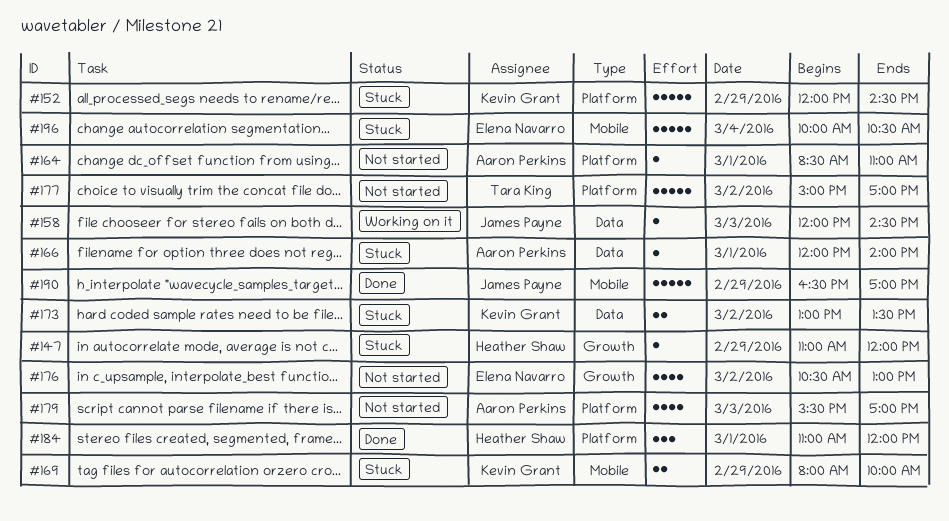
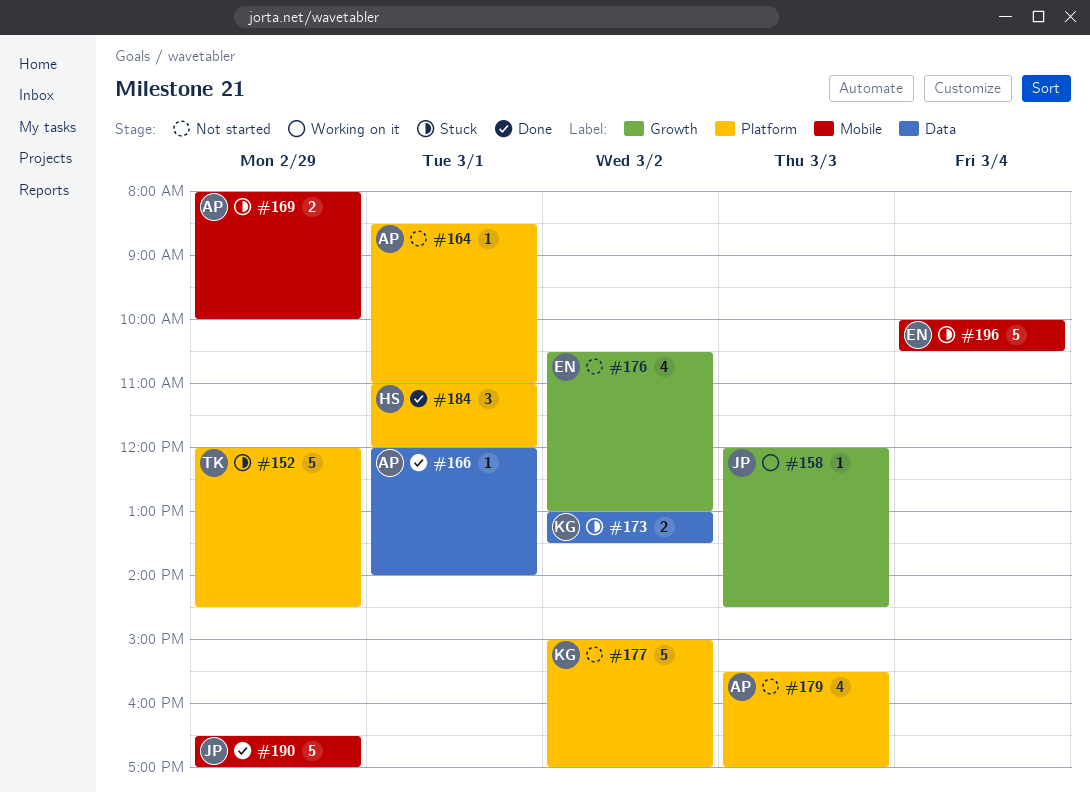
#147: present -> none
#152, owner: Kevin Grant -> Tara King
#158, label: Data -> Growth
#166, status: Stuck -> Done
#169, owner: Kevin Grant -> Aaron Perkins
#177, owner: Tara King -> Kevin Grant

